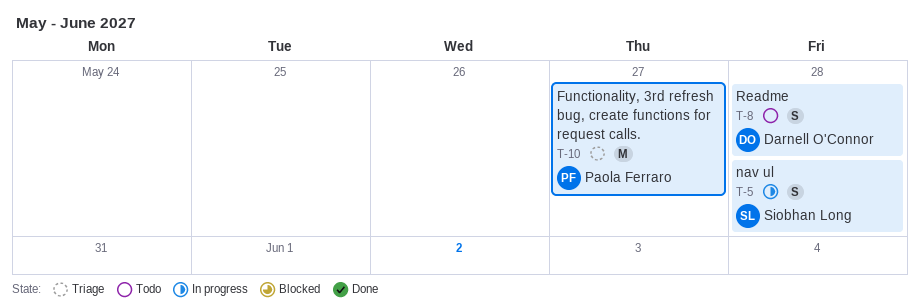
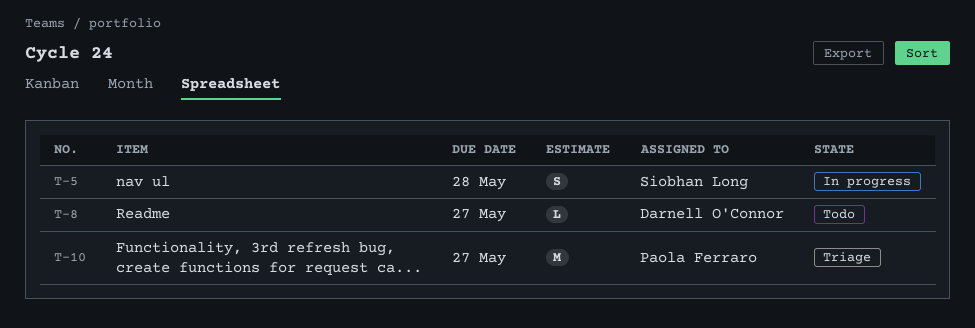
T-8, estimate: S -> L
T-8, due: May 28 -> May 27

